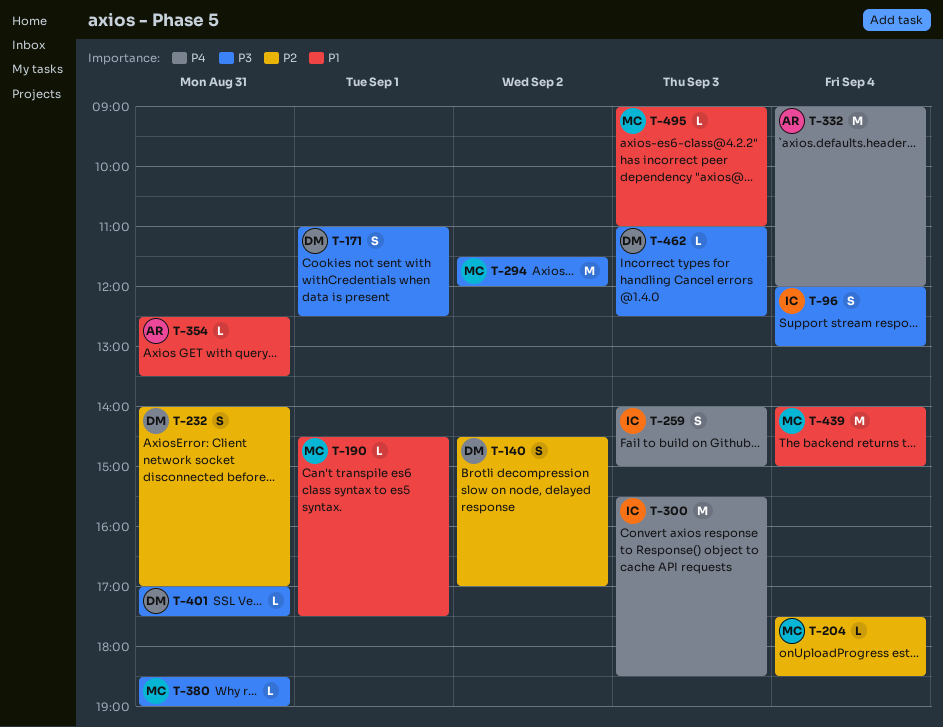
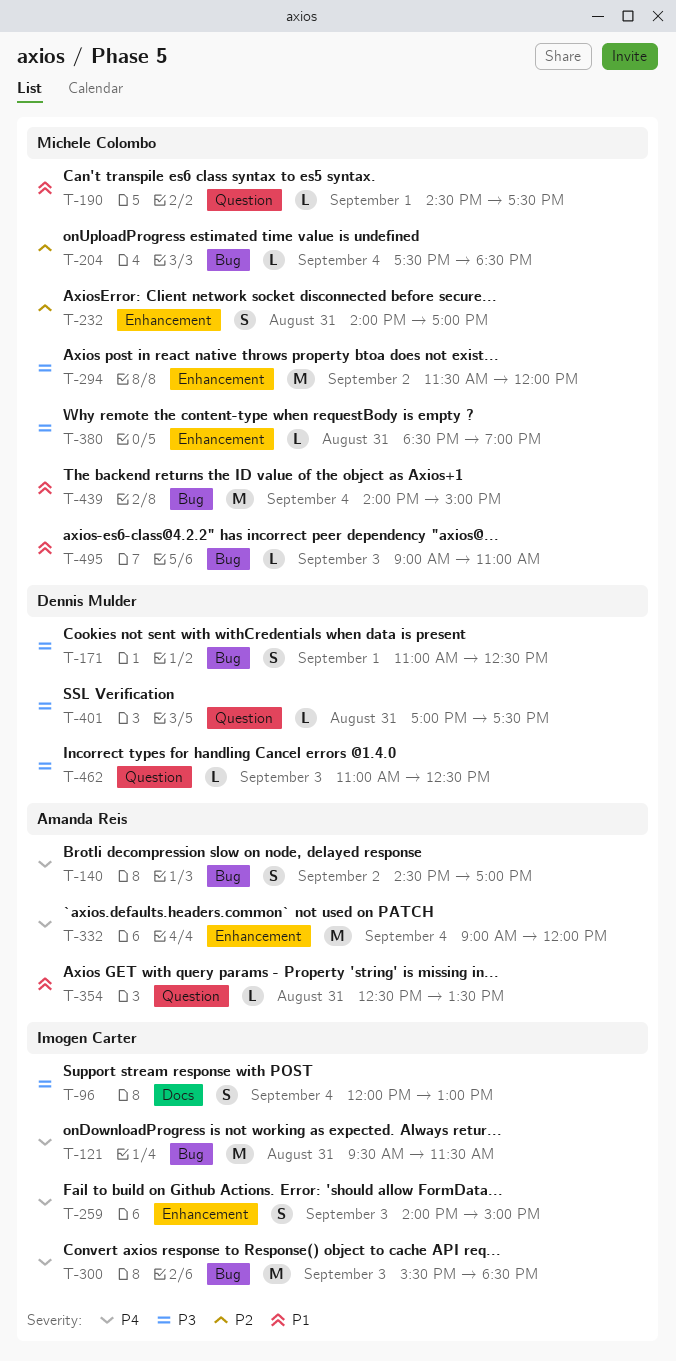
T-121: none -> present
T-140, owner: Dennis Mulder -> Amanda Reis
T-140, priority: P2 -> P4
T-232, owner: Dennis Mulder -> Michele Colombo

